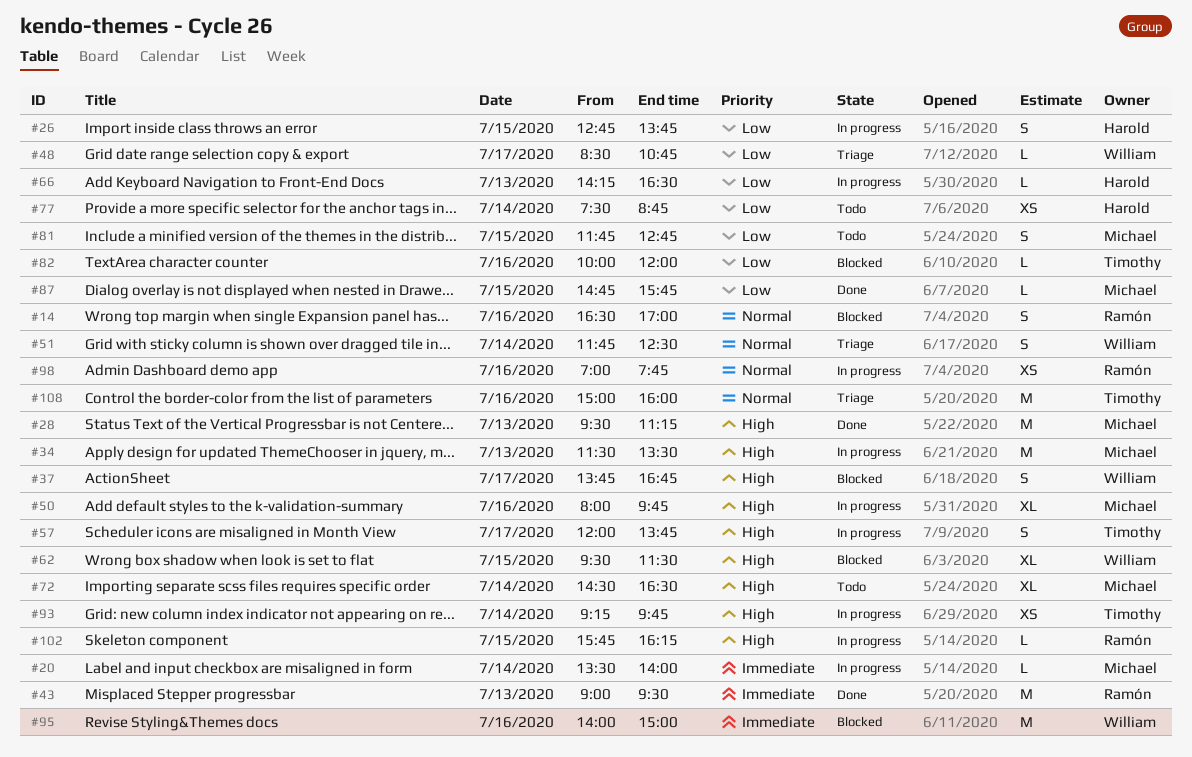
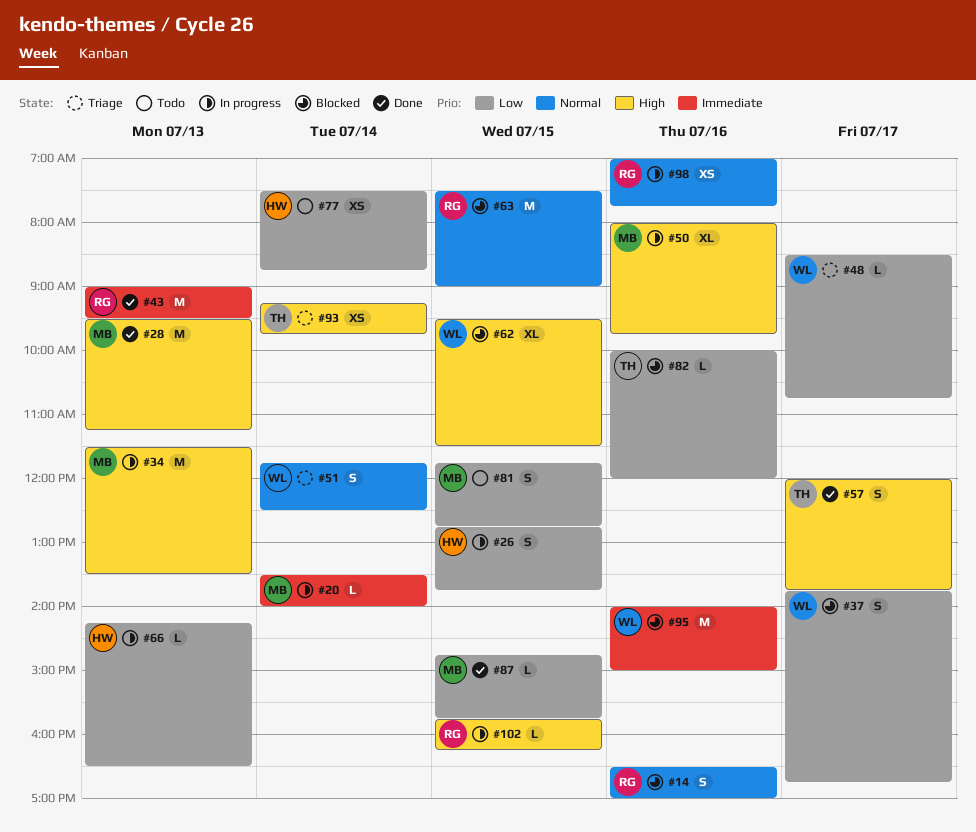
#37, priority: High -> Low
#57, status: In progress -> Done
#63: none -> present
#72: present -> none
#93, status: In progress -> Triage
#108: present -> none

